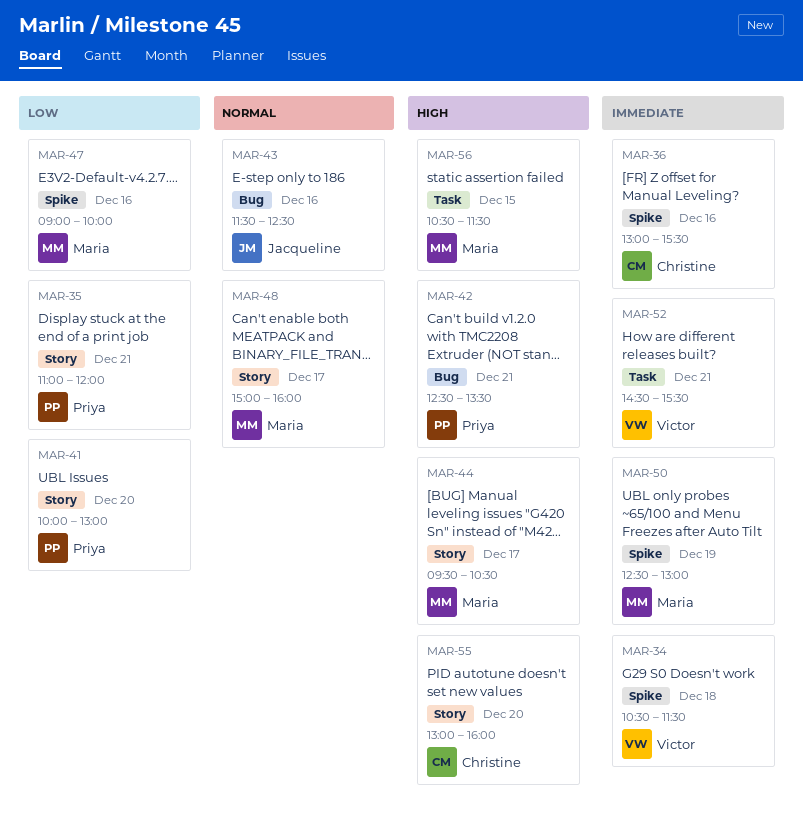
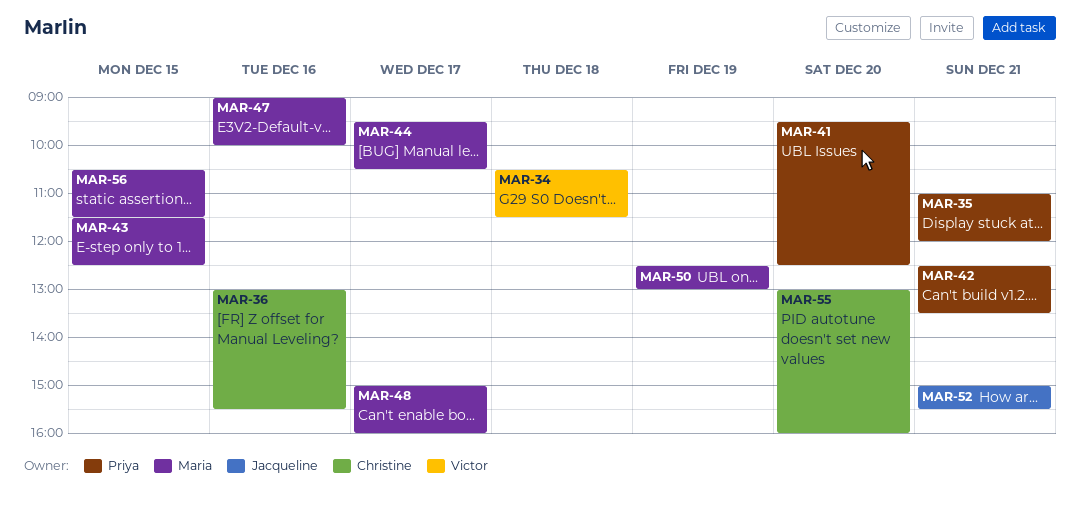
MAR-41, begins: 10:00 -> 09:30
MAR-41, ends: 13:00 -> 12:30
MAR-43, owner: Jacqueline -> Maria
MAR-43, day: Dec 16 -> Dec 15
MAR-52, owner: Victor -> Jacqueline
MAR-52, begins: 14:30 -> 15:00

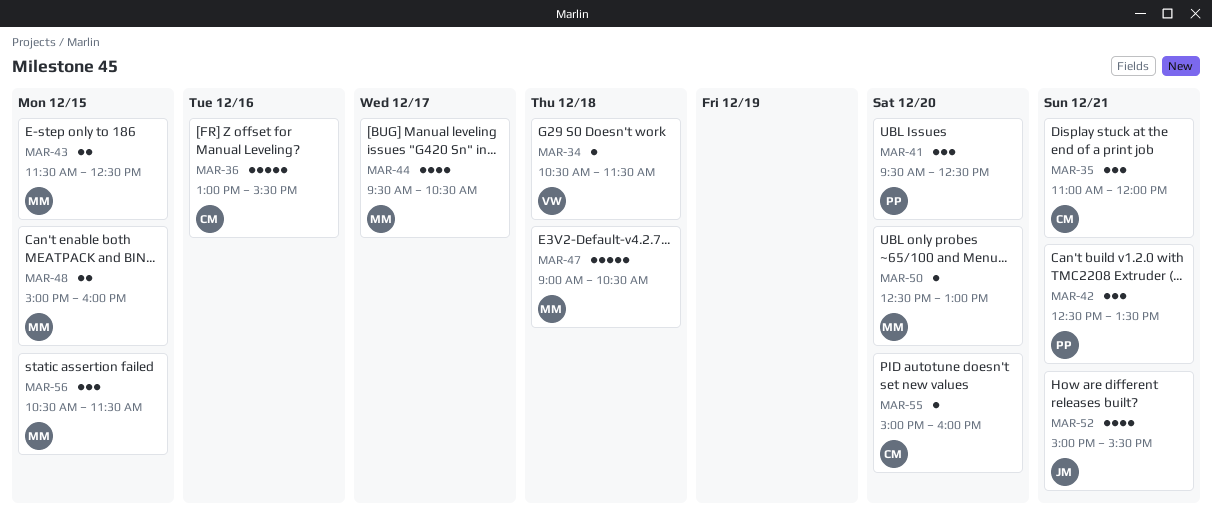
MAR-35, owner: Priya -> Christine
MAR-47, day: Dec 16 -> Dec 18
MAR-47, ends: 10:00 -> 10:30
MAR-48, day: Dec 17 -> Dec 15
MAR-50, day: Dec 19 -> Dec 20
MAR-55, begins: 13:00 -> 15:00

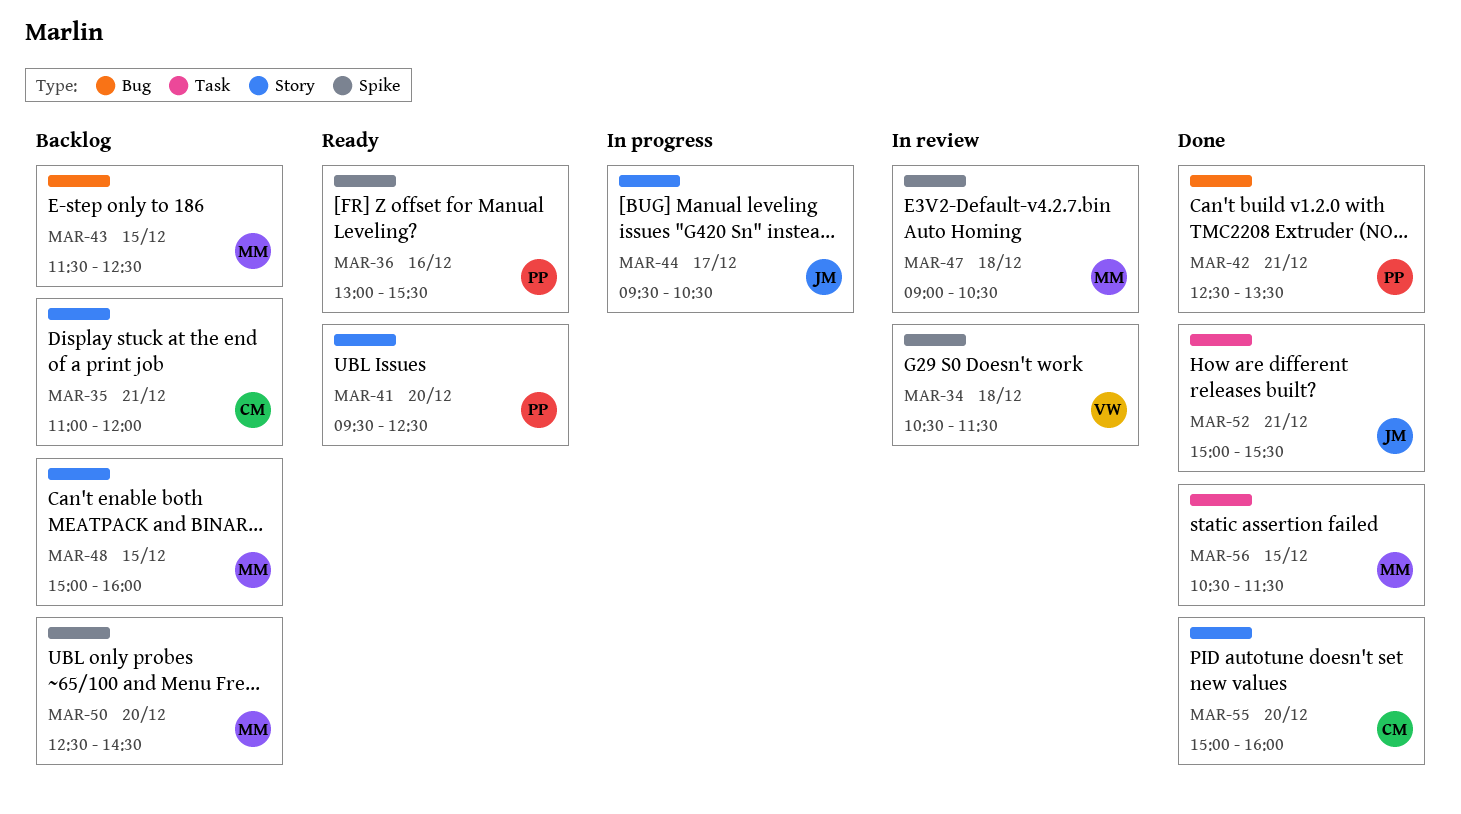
MAR-36, owner: CM -> PP
MAR-44, owner: MM -> JM
MAR-50, ends: 13:00 -> 14:30

